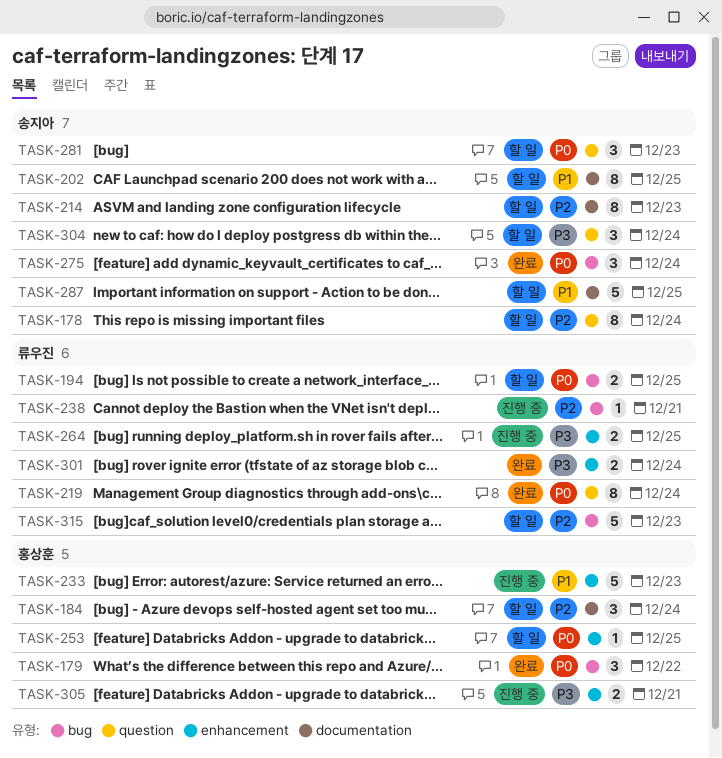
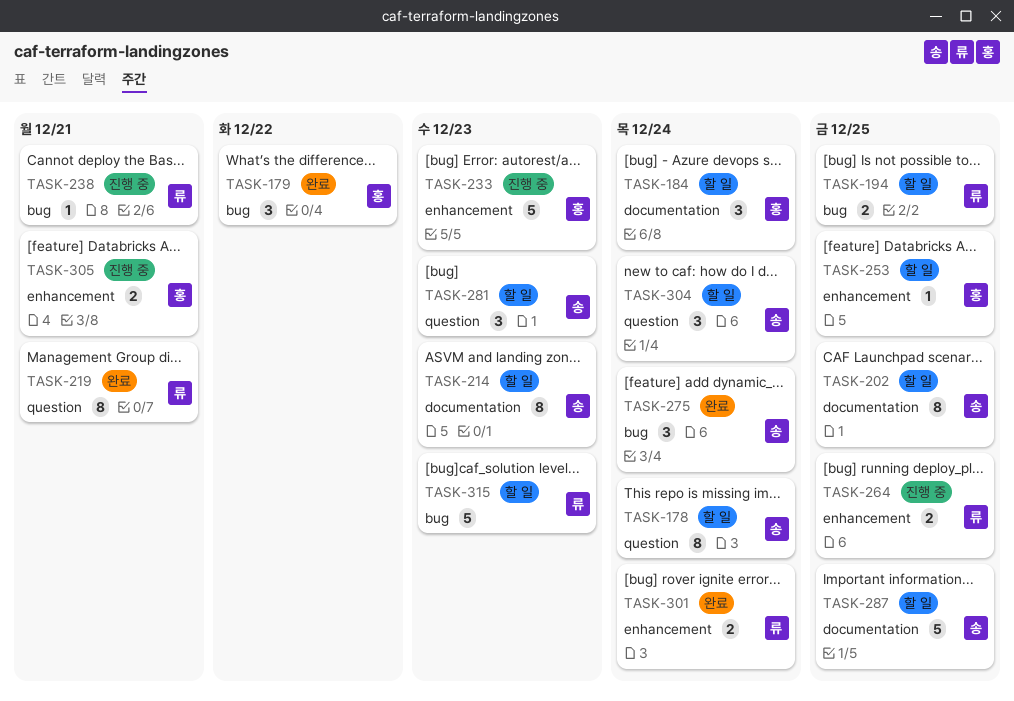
TASK-219, due: Dec 24 -> Dec 21

